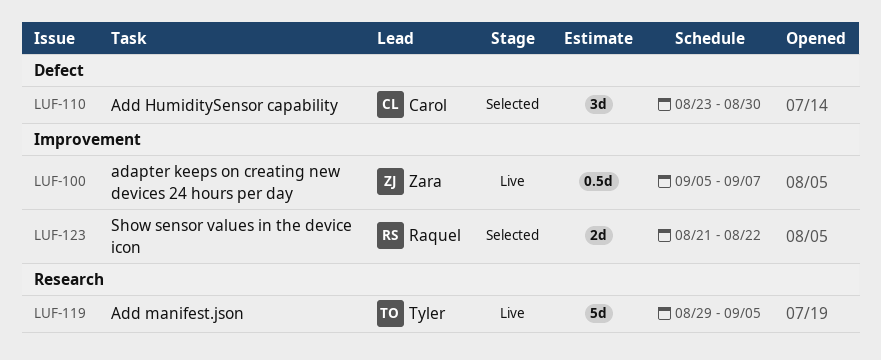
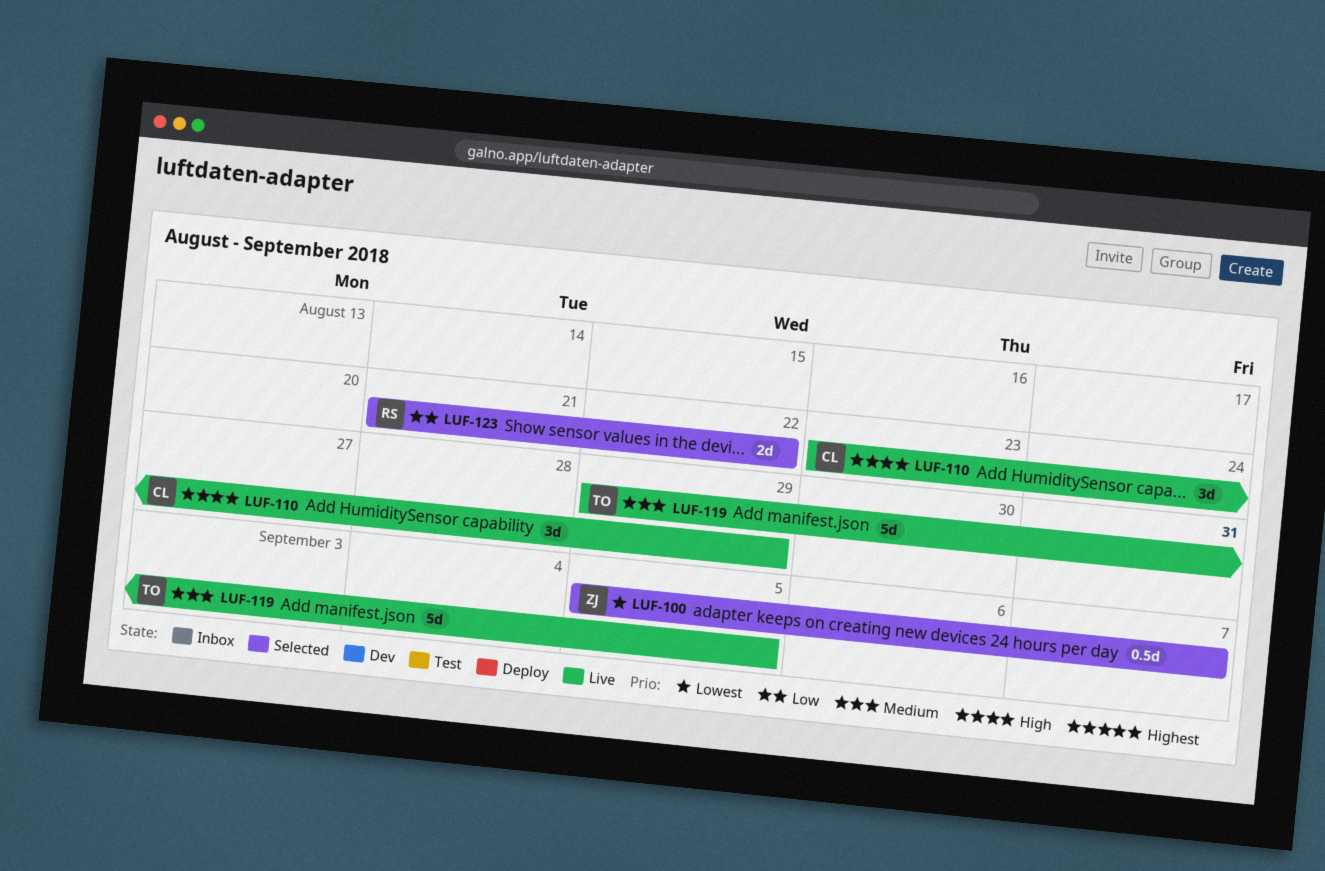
LUF-100, status: Live -> Selected
LUF-110, status: Selected -> Live
LUF-110, due: Aug 30 -> Aug 29

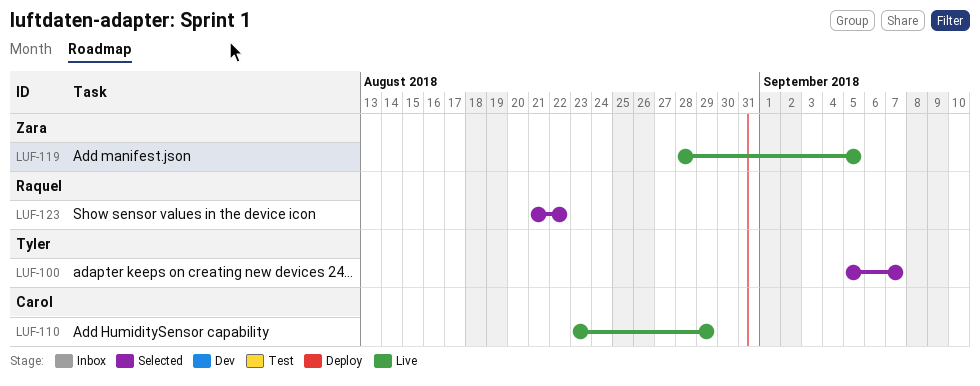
LUF-100, owner: Zara -> Tyler
LUF-119, owner: Tyler -> Zara
LUF-119, start: Aug 29 -> Aug 28

